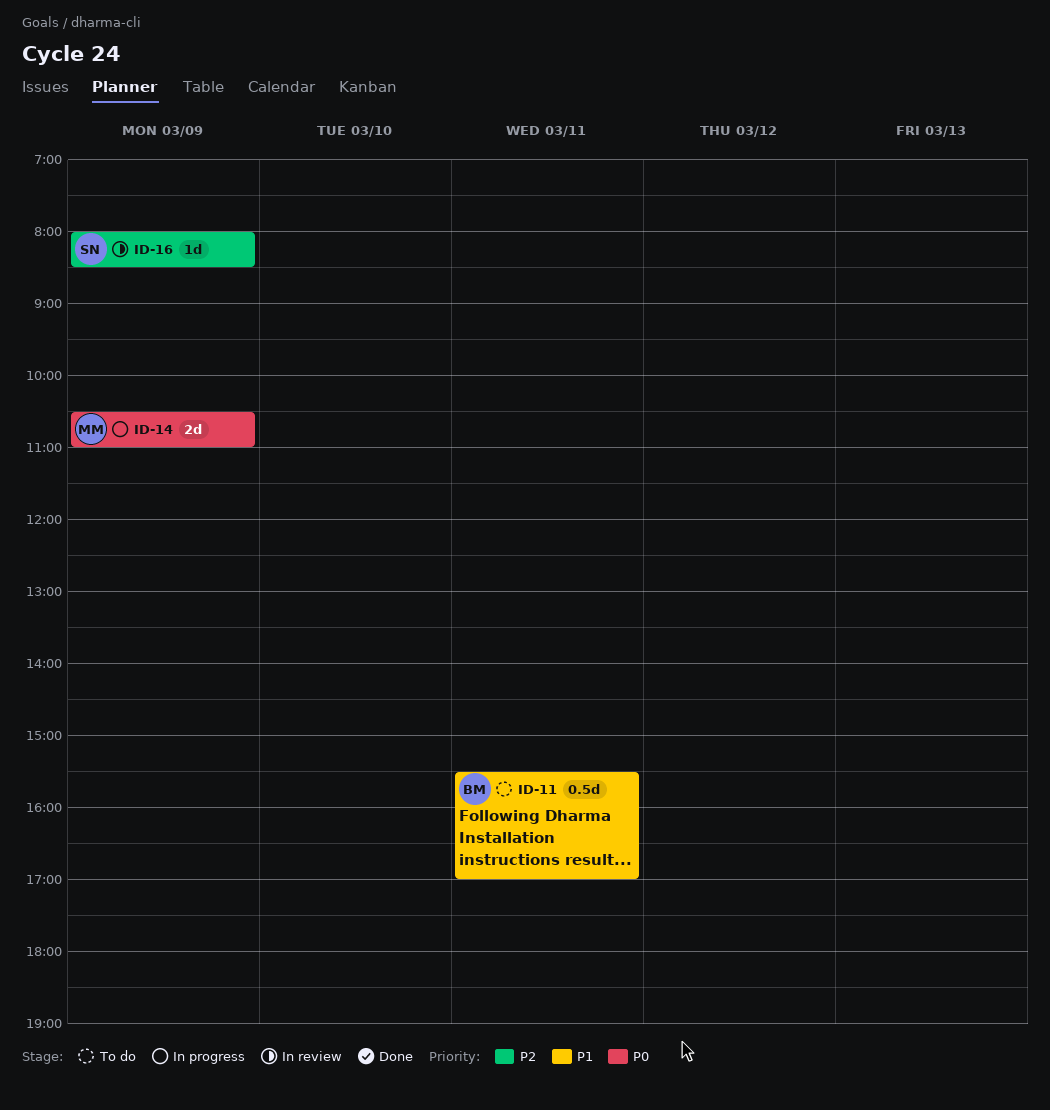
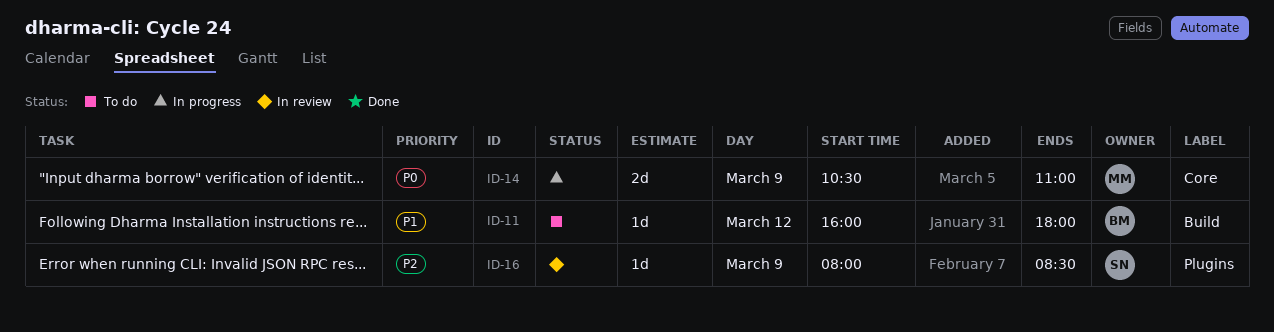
ID-11, estimate: 0.5d -> 1d
ID-11, day: Mar 11 -> Mar 12
ID-11, begins: 15:30 -> 16:00
ID-11, ends: 17:00 -> 18:00

